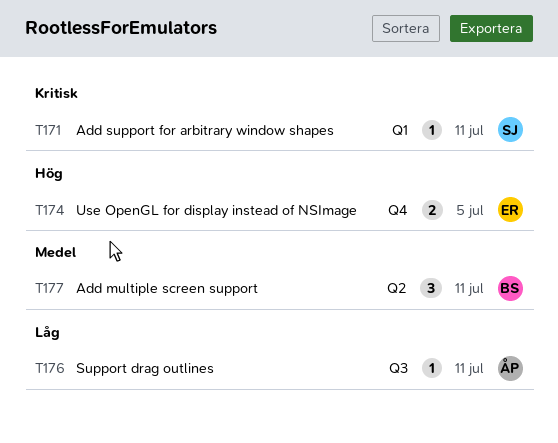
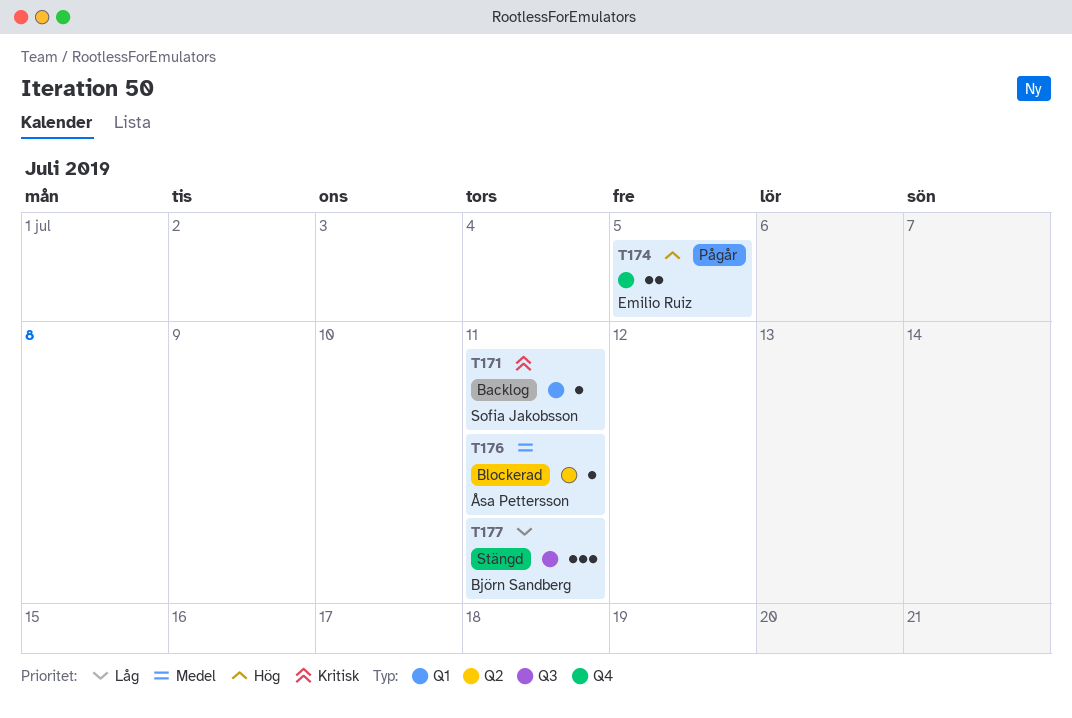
T176, priority: Låg -> Medel
T176, label: Q3 -> Q2
T177, priority: Medel -> Låg
T177, label: Q2 -> Q3

